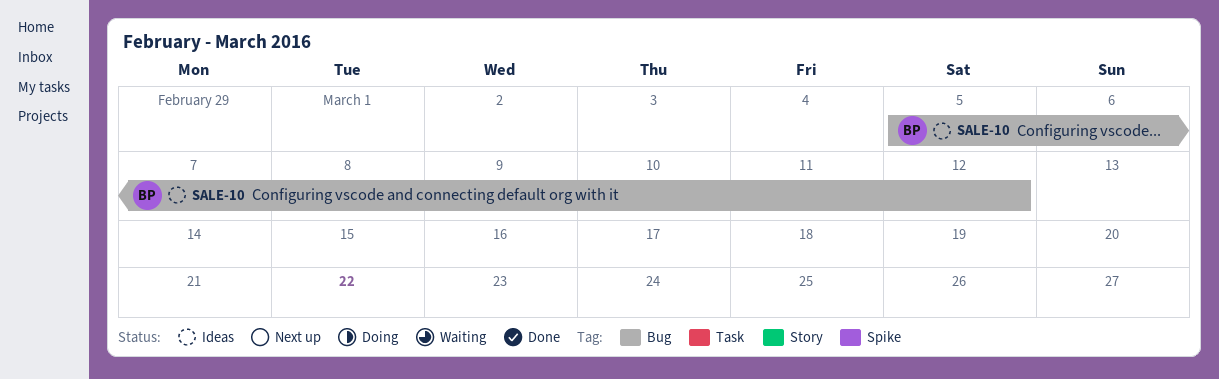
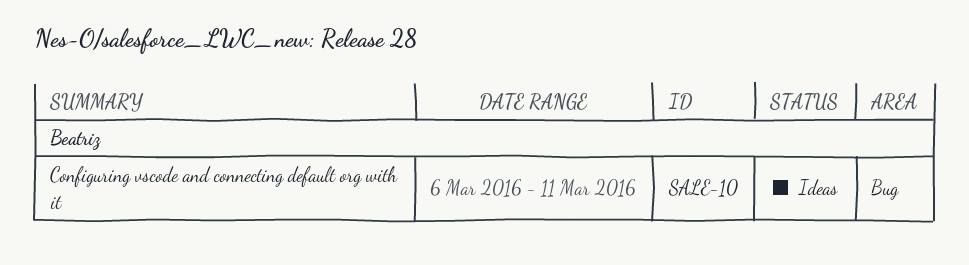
SALE-10, start: Mar 5 -> Mar 6
SALE-10, due: Mar 12 -> Mar 11

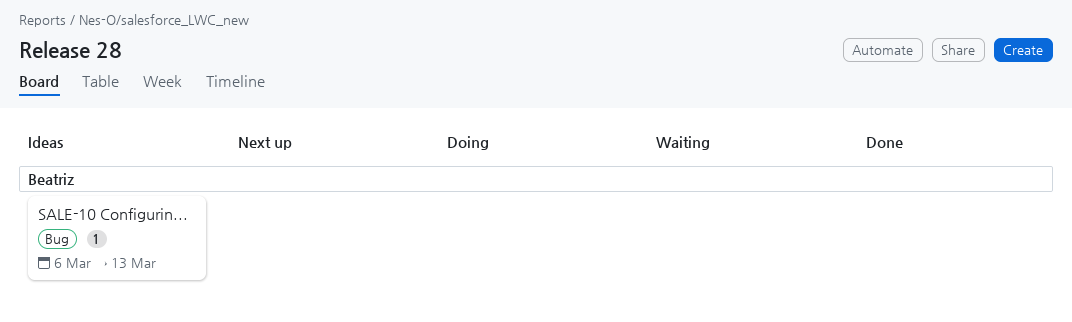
SALE-10, due: Mar 11 -> Mar 13

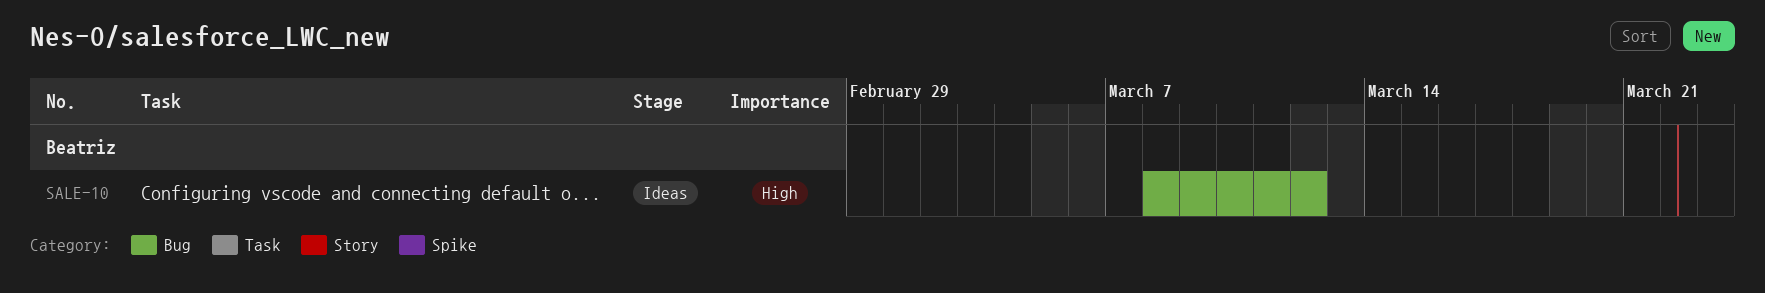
SALE-10, start: Mar 6 -> Mar 8
SALE-10, due: Mar 13 -> Mar 12

